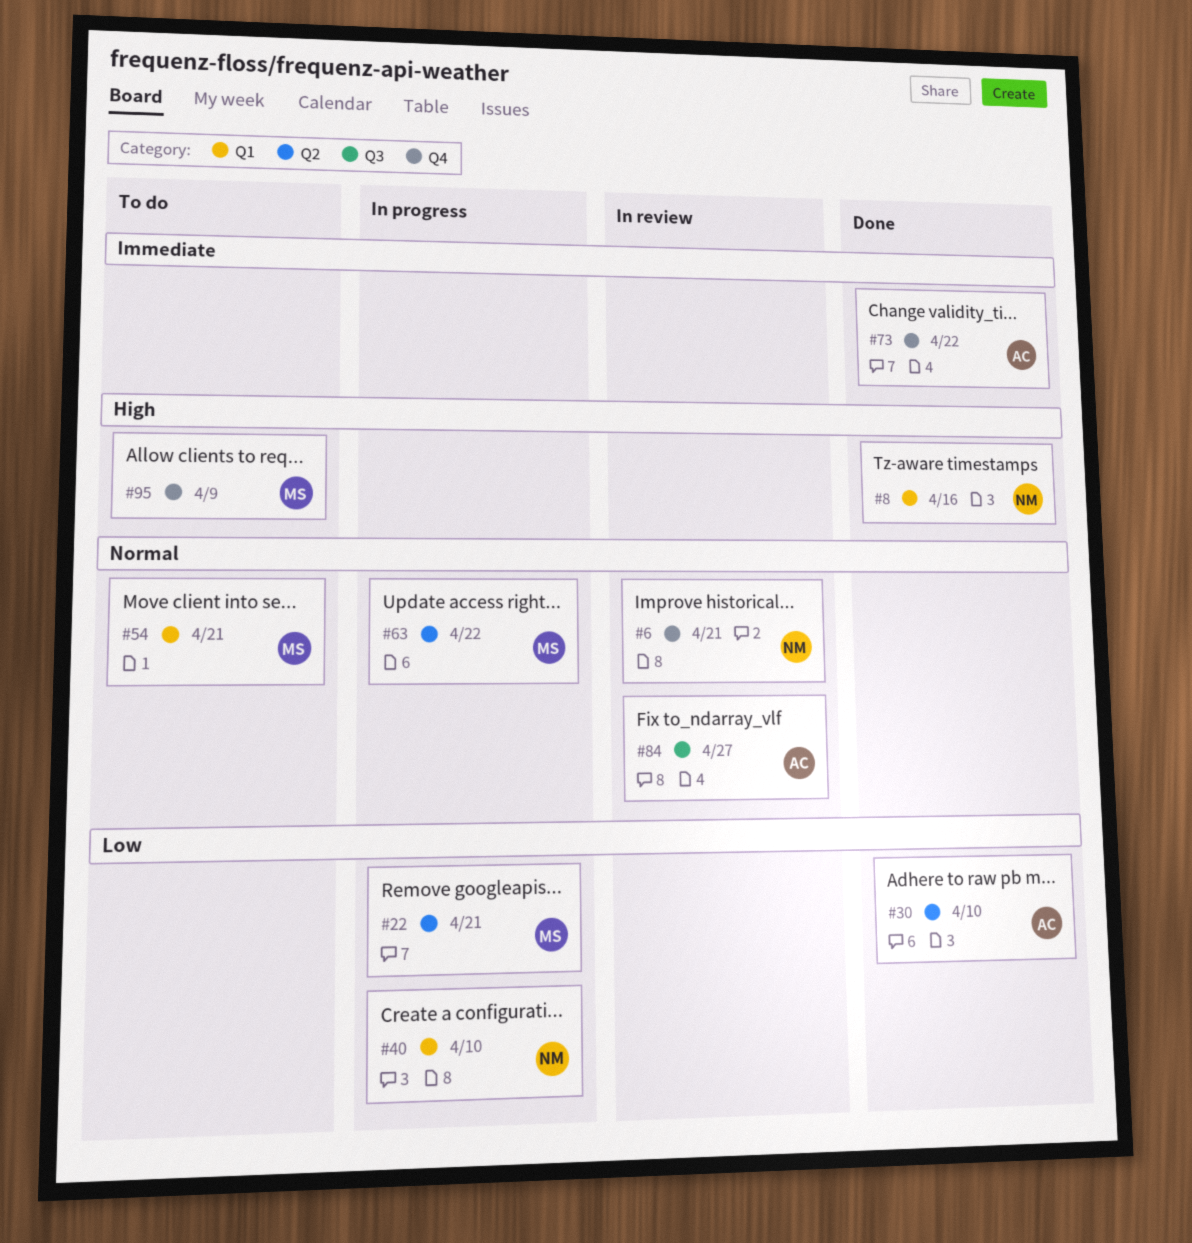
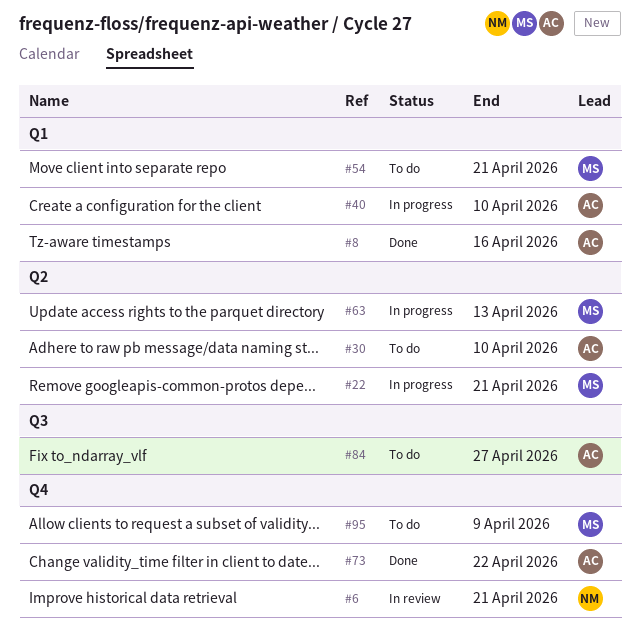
#8, owner: NM -> AC
#30, status: Done -> To do
#40, owner: NM -> AC
#63, due: Apr 22 -> Apr 13
#84, status: In review -> To do

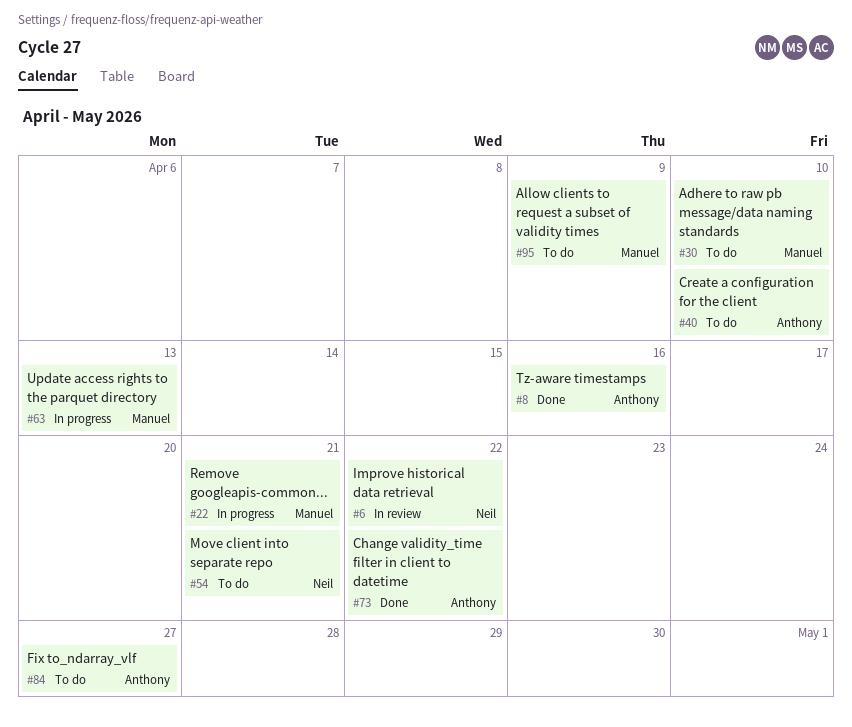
#6, due: Apr 21 -> Apr 22
#30, owner: Anthony -> Manuel
#40, status: In progress -> To do
#54, owner: Manuel -> Neil

